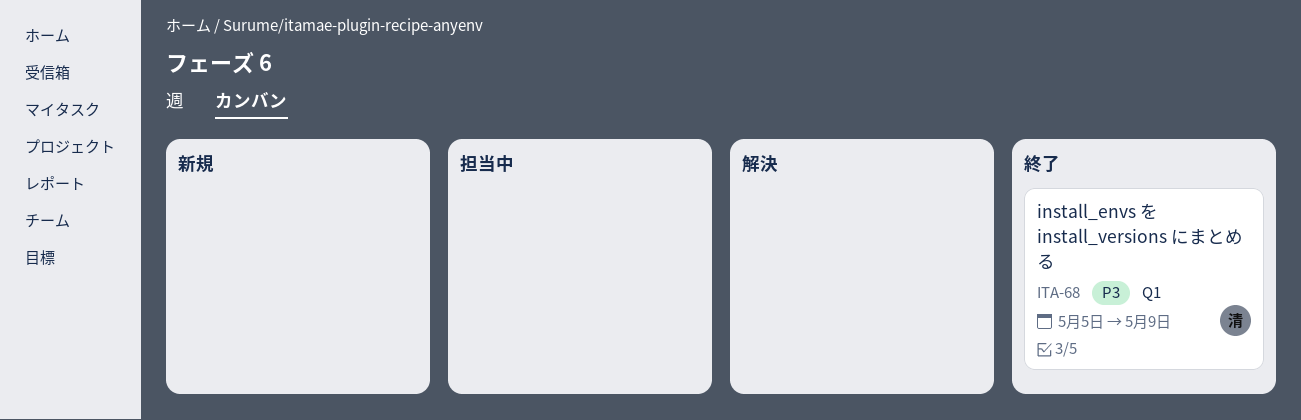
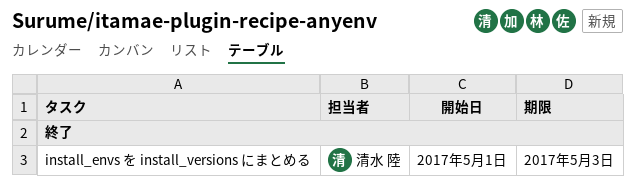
install_envs を install_versions にまとめる, start: May 5 -> May 1
install_envs を install_versions にまとめる, due: May 9 -> May 3

